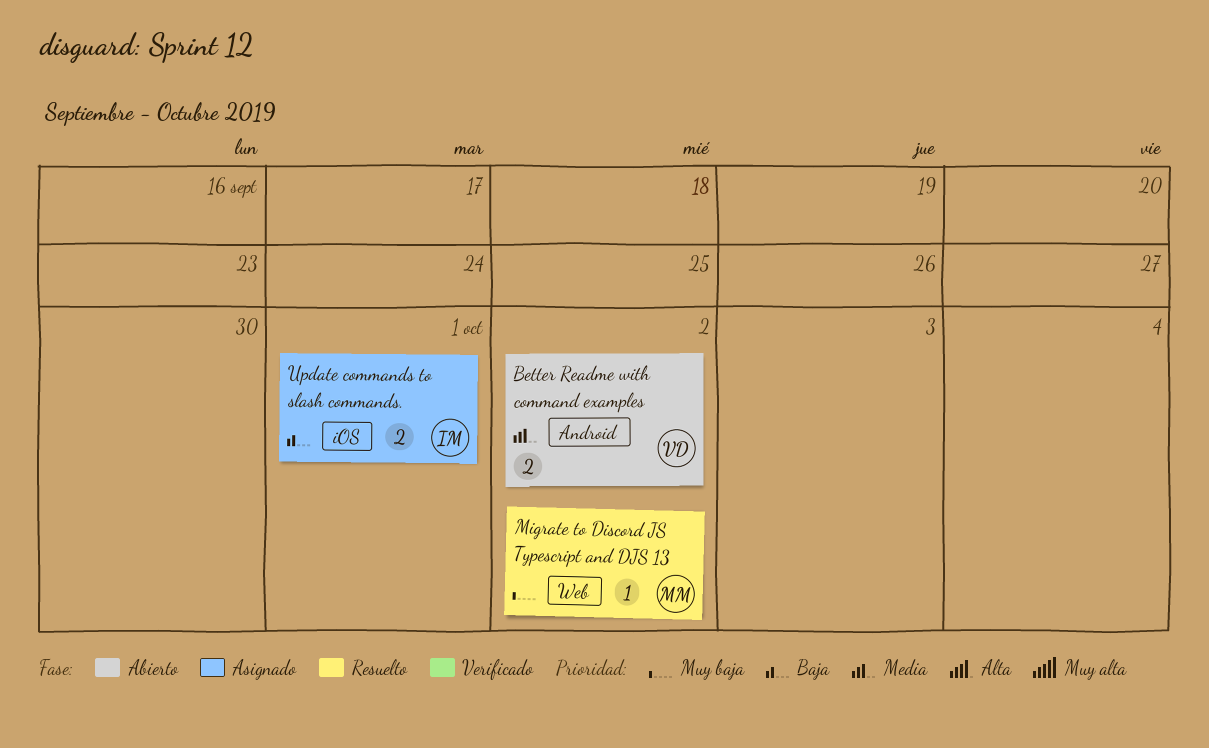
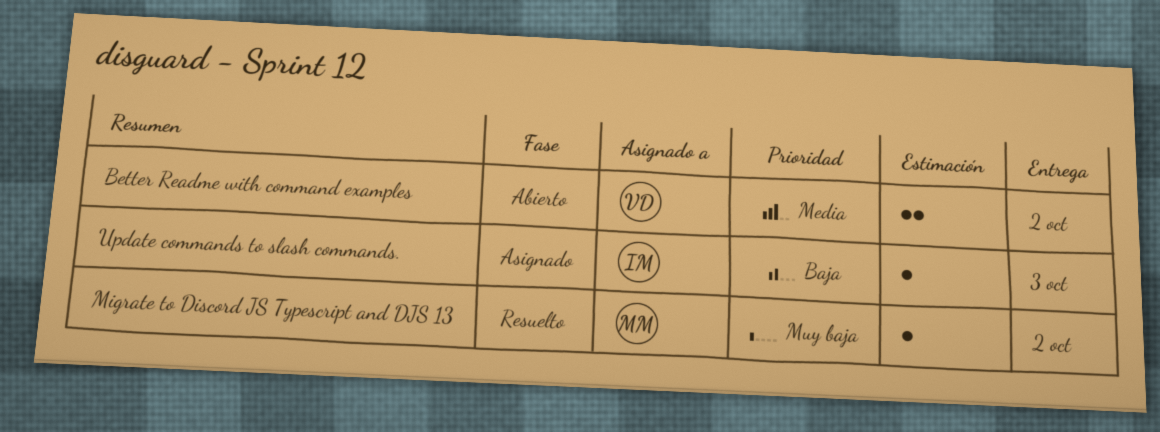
Update commands to slash commands., estimate: 2 -> 1
Update commands to slash commands., due: Oct 1 -> Oct 3

